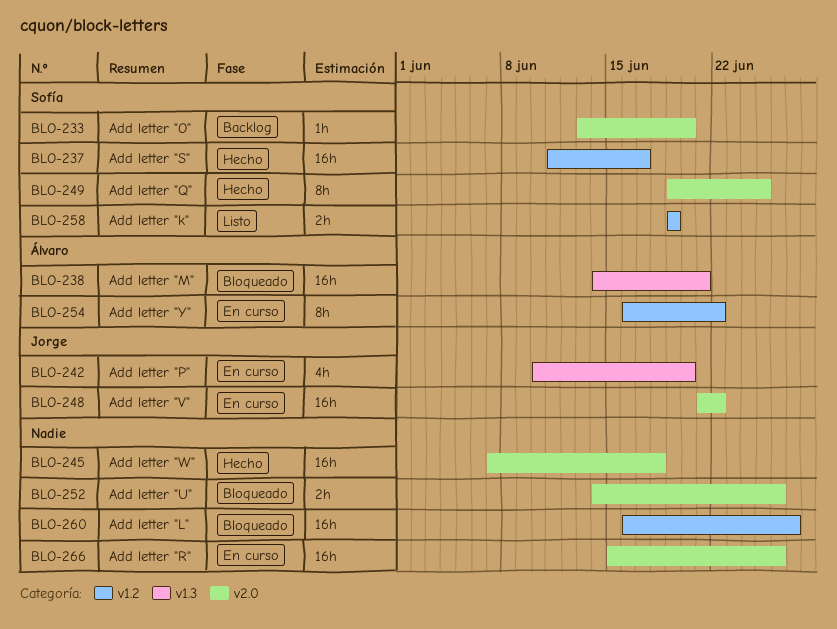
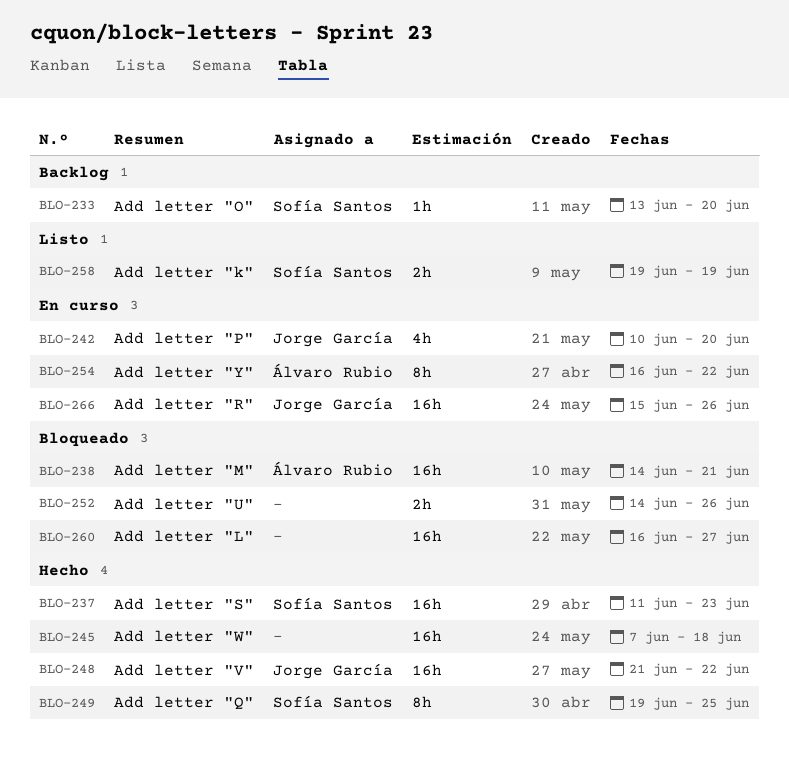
BLO-237, due: Jun 17 -> Jun 23
BLO-248, status: En curso -> Hecho
BLO-266, owner: none -> Jorge García

